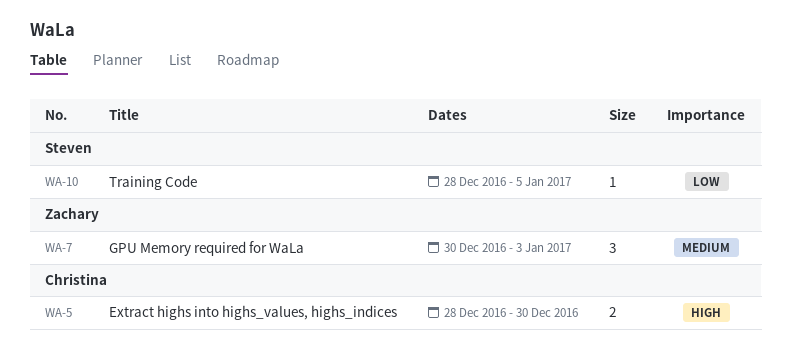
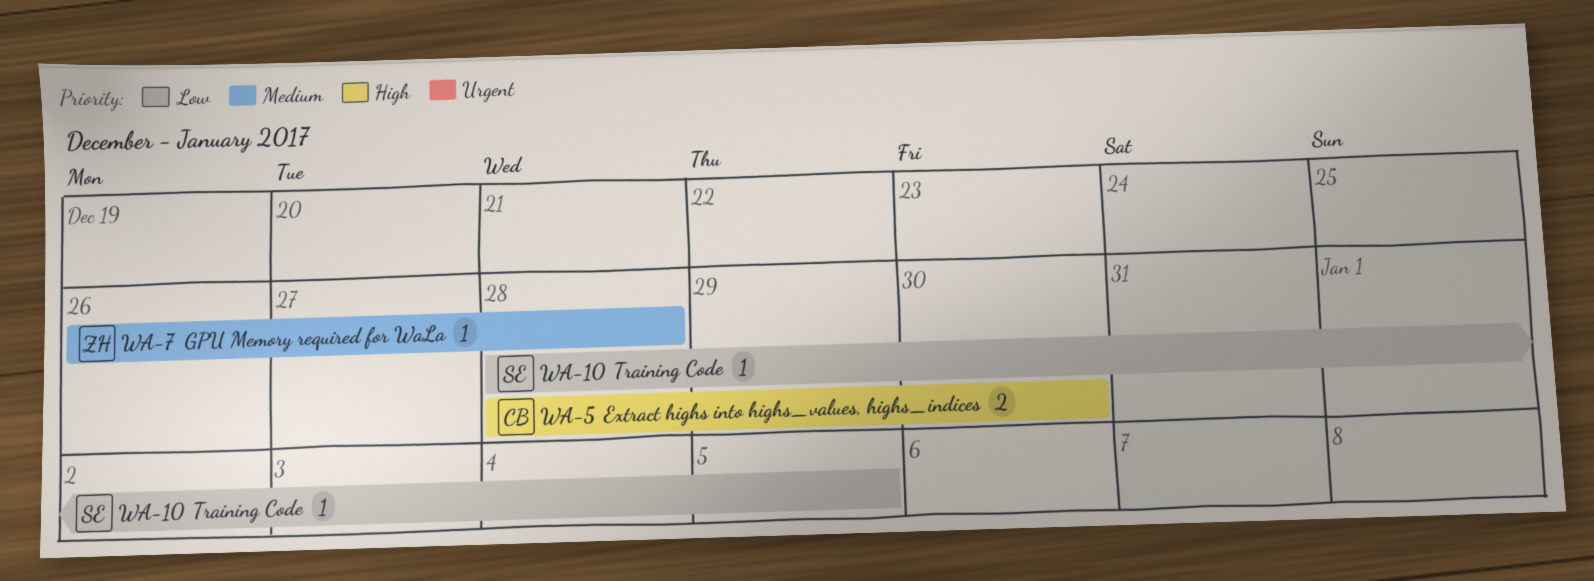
WA-7, estimate: 3 -> 1
WA-7, start: Dec 30 -> Dec 26
WA-7, due: Jan 3 -> Dec 28

